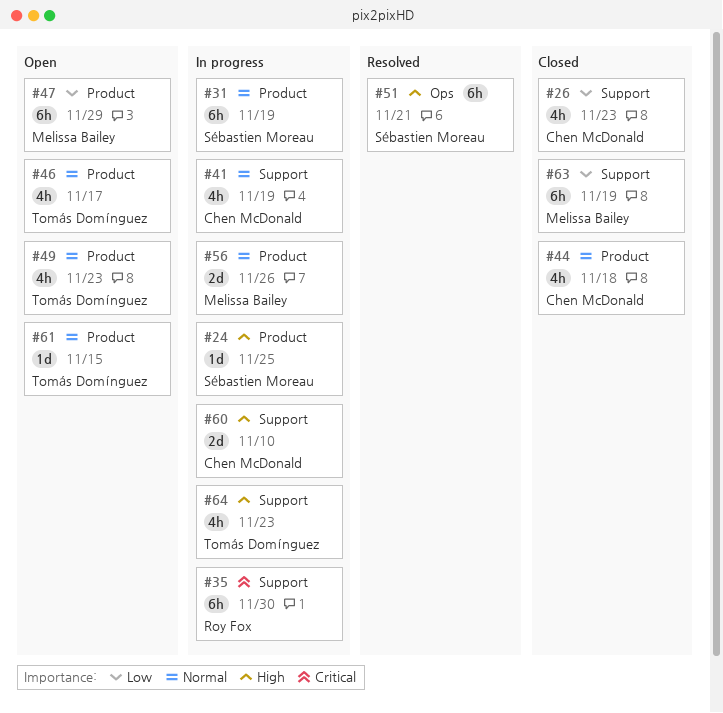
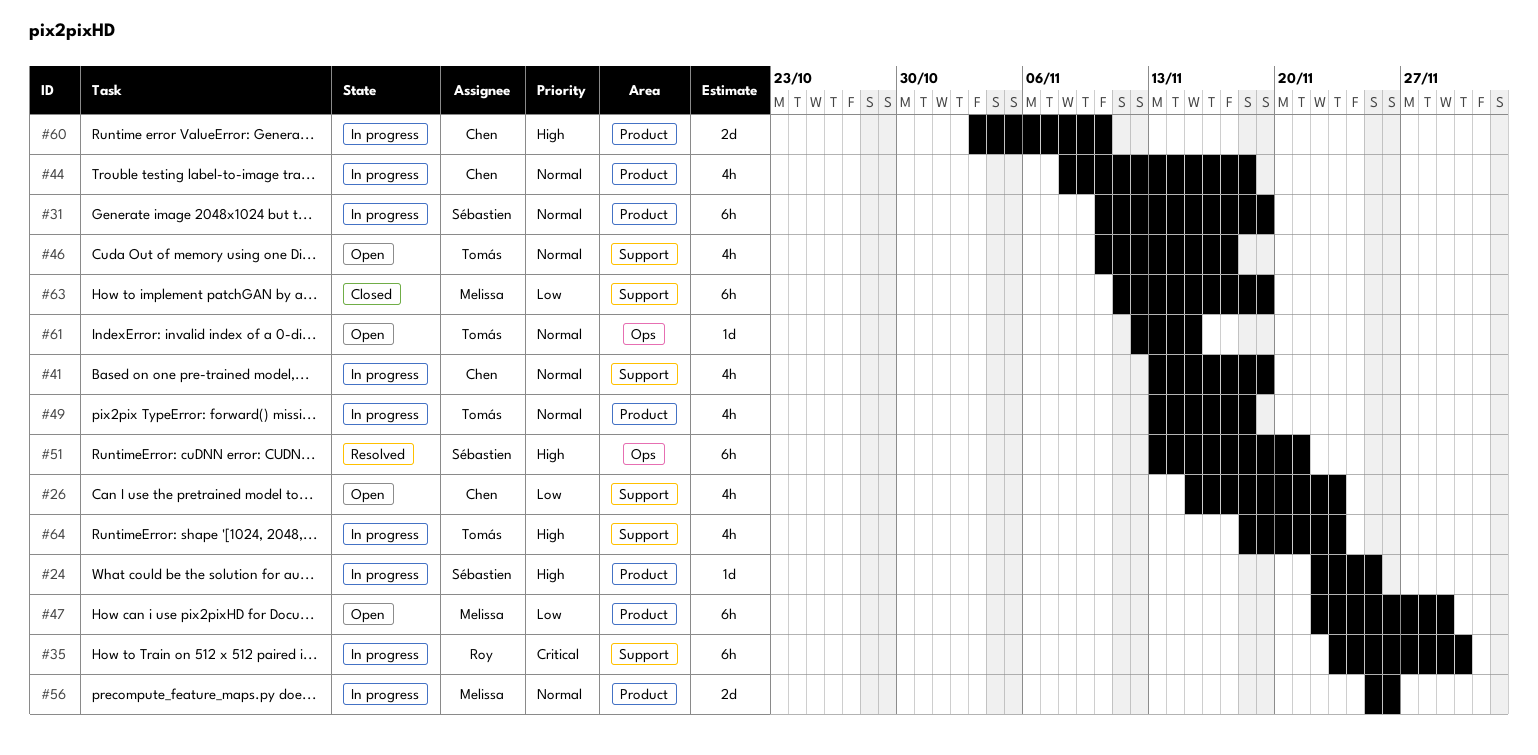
#26, status: Closed -> Open
#44, status: Closed -> In progress
#46, label: Product -> Support
#49, status: Open -> In progress
#49, due: Nov 23 -> Nov 18
#60, label: Support -> Product
#61, label: Product -> Ops

